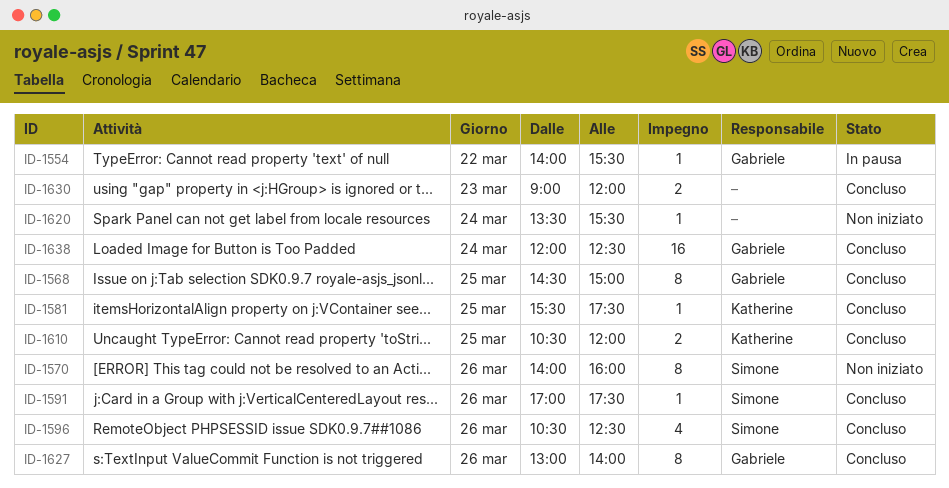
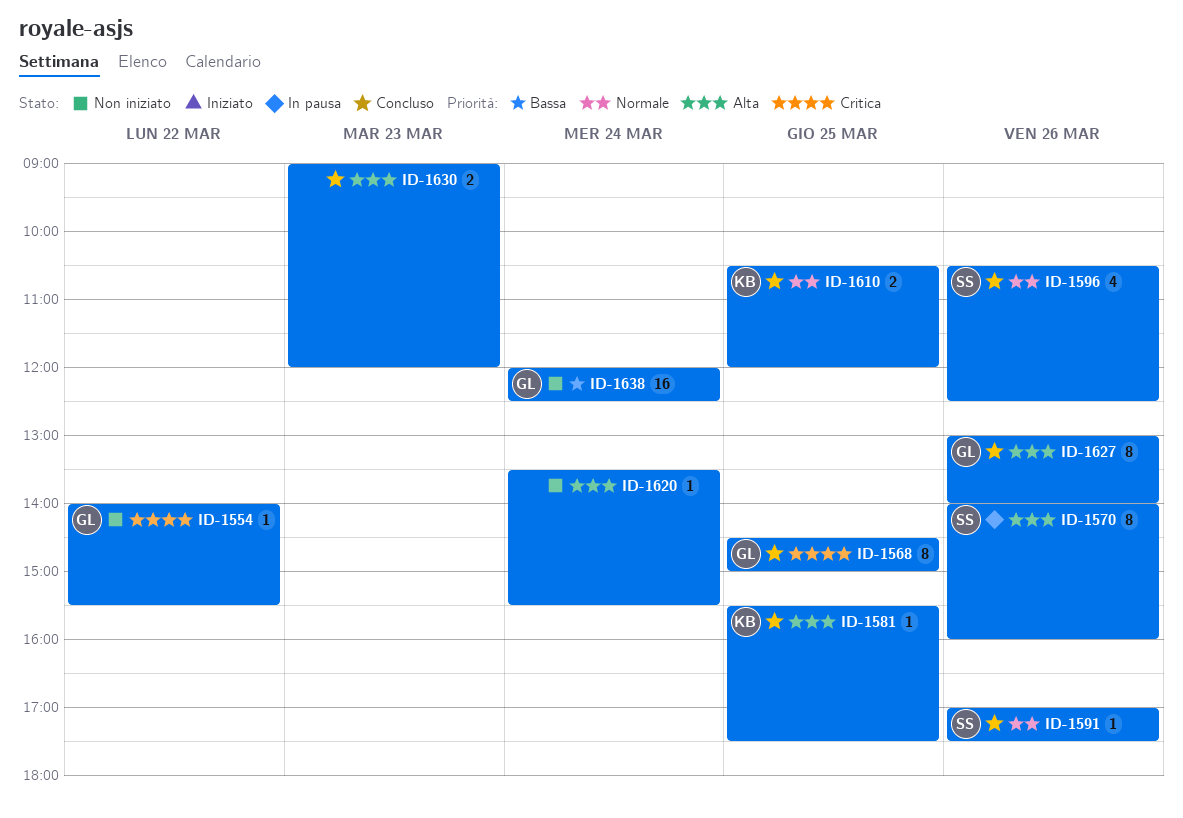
ID-1554, status: In pausa -> Non iniziato
ID-1570, status: Non iniziato -> In pausa
ID-1638, status: Concluso -> Non iniziato

